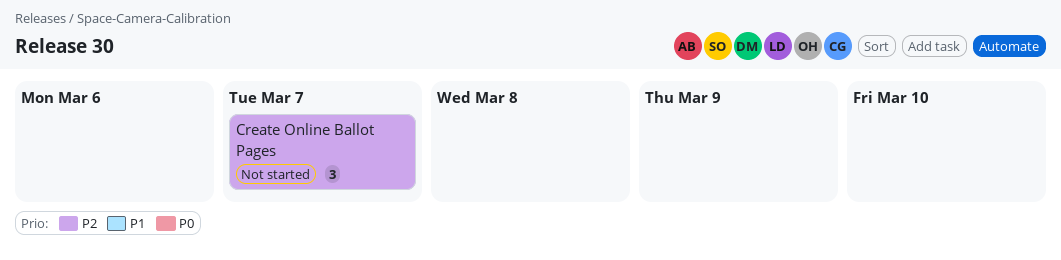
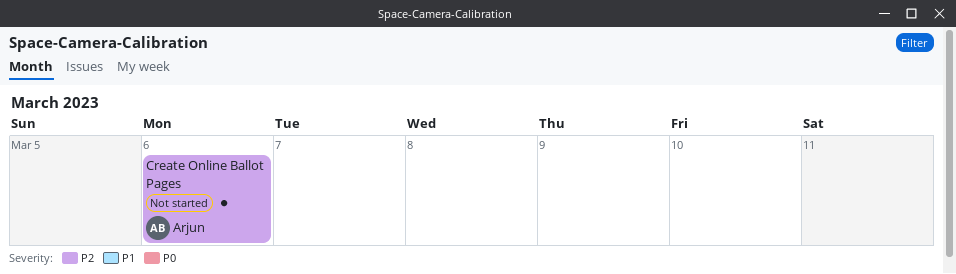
Create Online Ballot Pages, estimate: 3 -> 1
Create Online Ballot Pages, due: Mar 7 -> Mar 6

